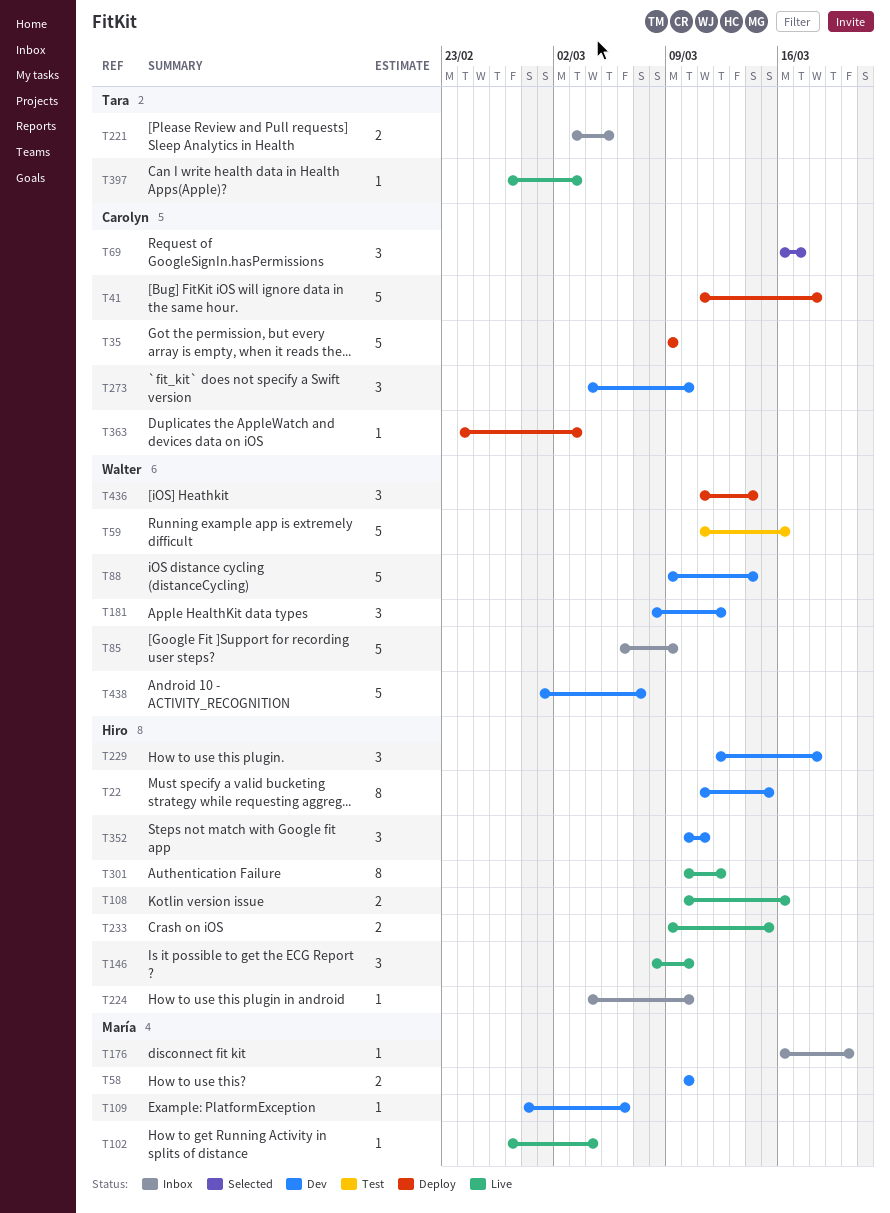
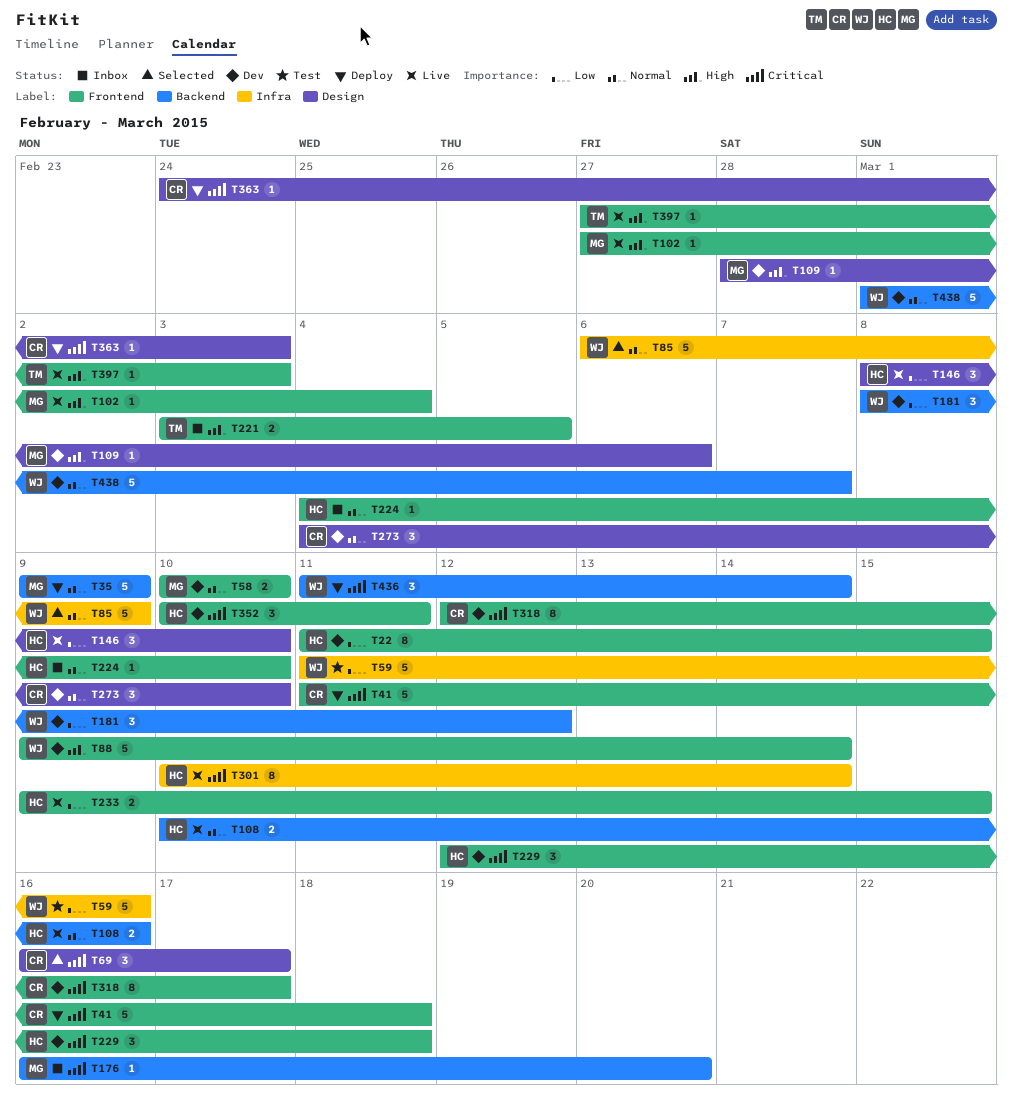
T35, owner: Carolyn -> María
T85, status: Inbox -> Selected
T301, due: Mar 12 -> Mar 14
T318: none -> present

